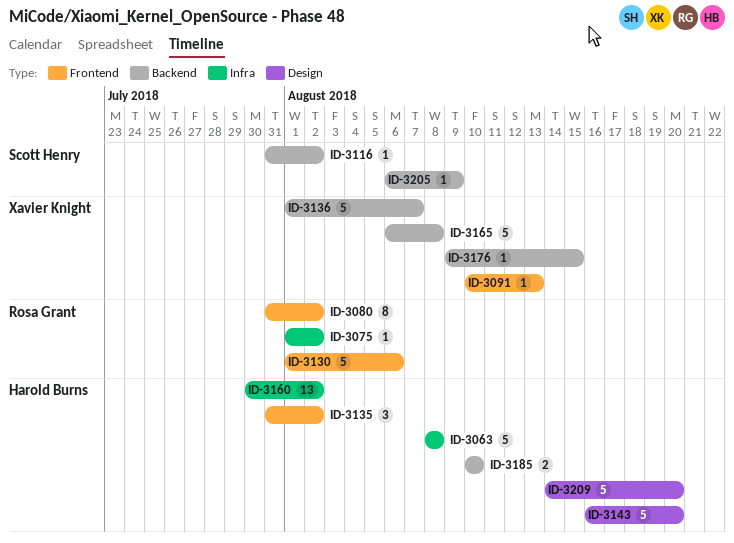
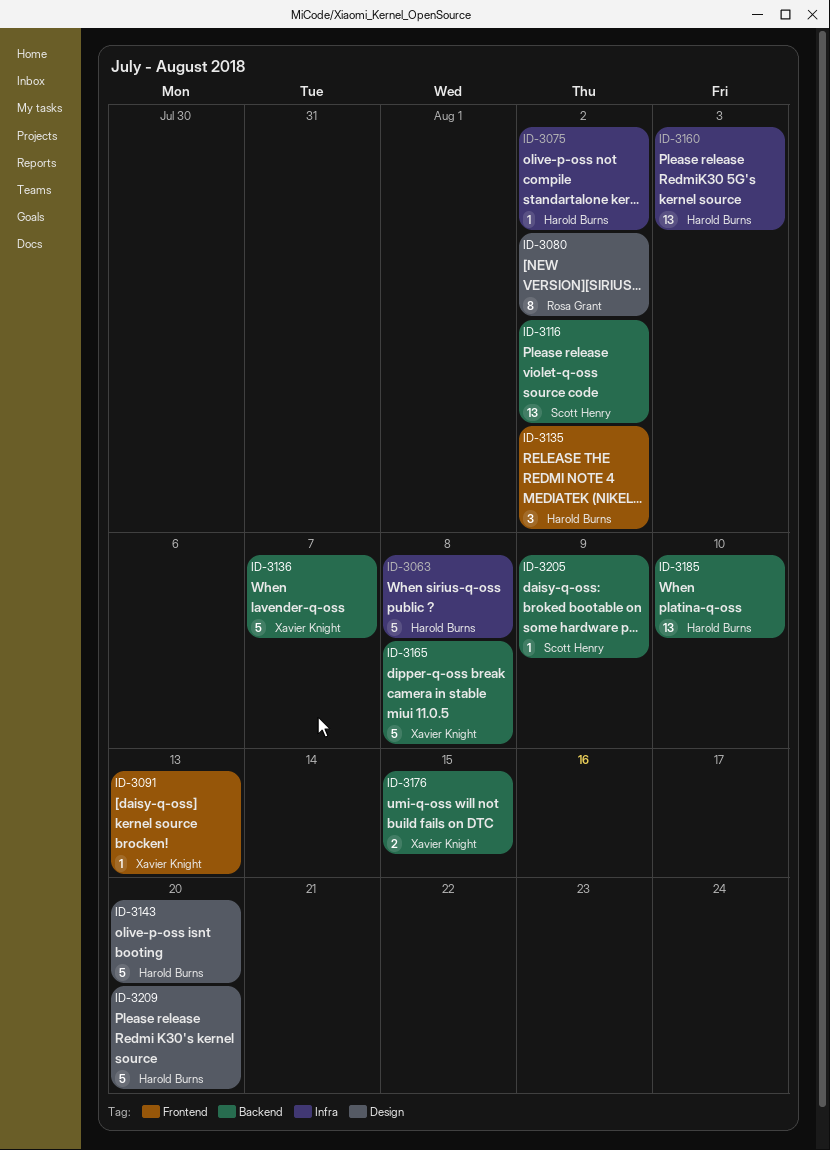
ID-3075, owner: Rosa Grant -> Harold Burns
ID-3080, label: Frontend -> Design
ID-3116, estimate: 1 -> 13
ID-3130: present -> none
ID-3160, due: Aug 2 -> Aug 3
ID-3176, estimate: 1 -> 2
ID-3185, estimate: 2 -> 13

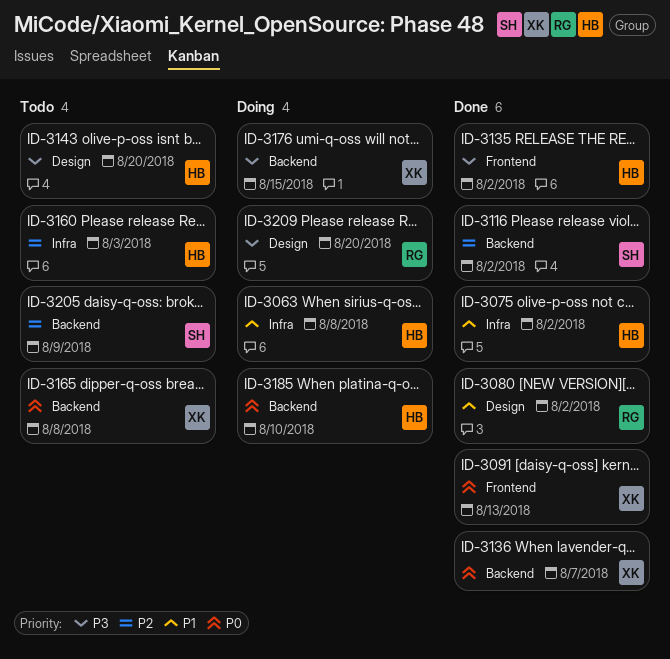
ID-3209, owner: Harold Burns -> Rosa Grant

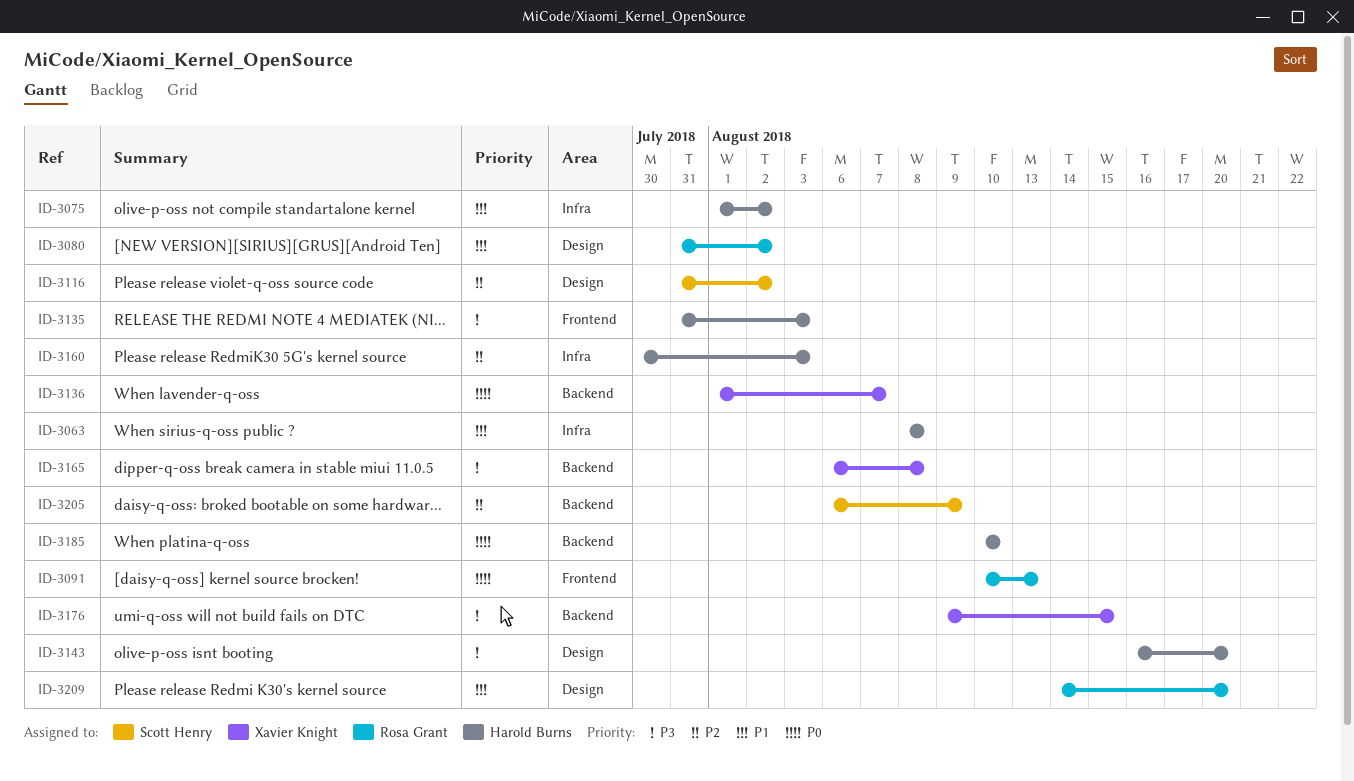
ID-3091, owner: Xavier Knight -> Rosa Grant
ID-3116, label: Backend -> Design
ID-3135, due: Aug 2 -> Aug 3
ID-3165, priority: P0 -> P3
ID-3209, priority: P3 -> P1

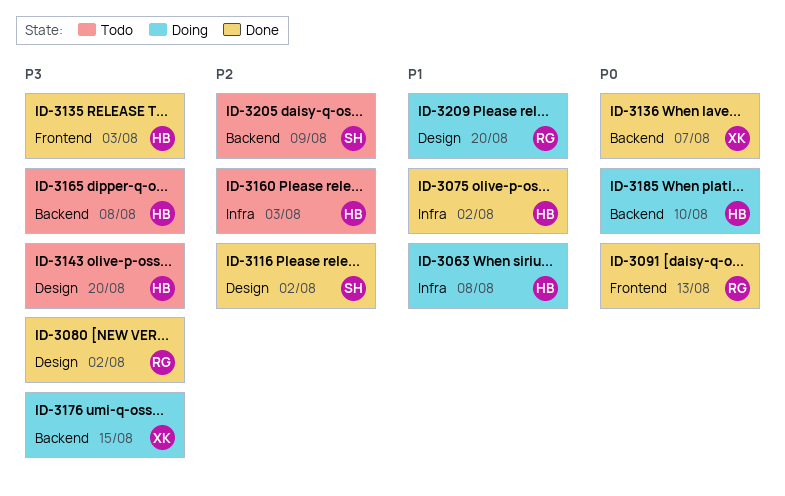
ID-3080, priority: P1 -> P3
ID-3165, owner: Xavier Knight -> Harold Burns

